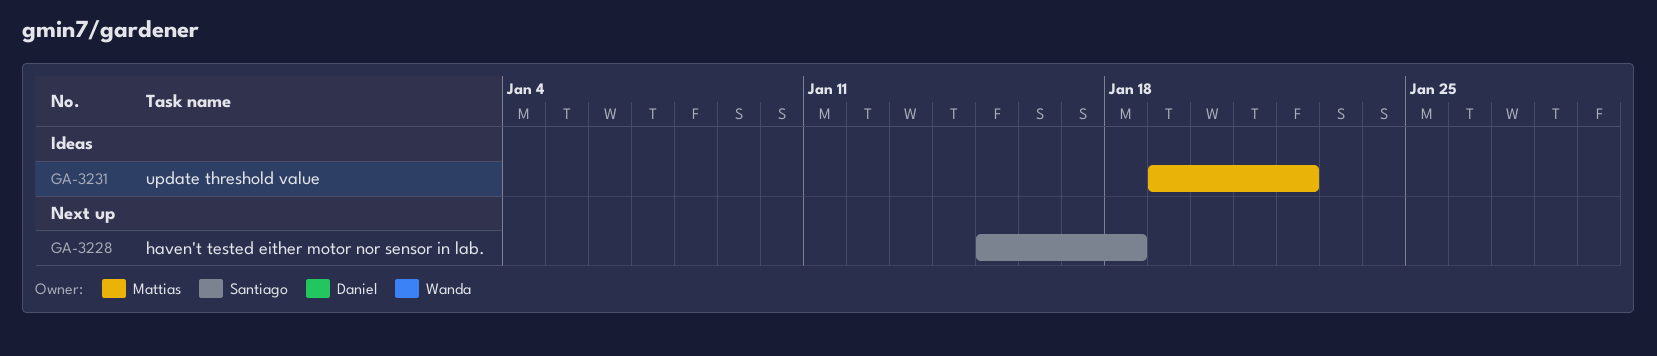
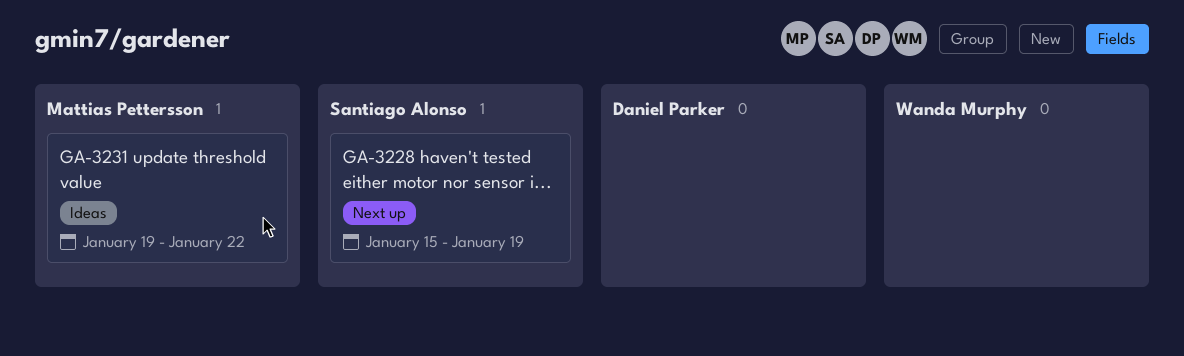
GA-3228, due: Jan 18 -> Jan 19

